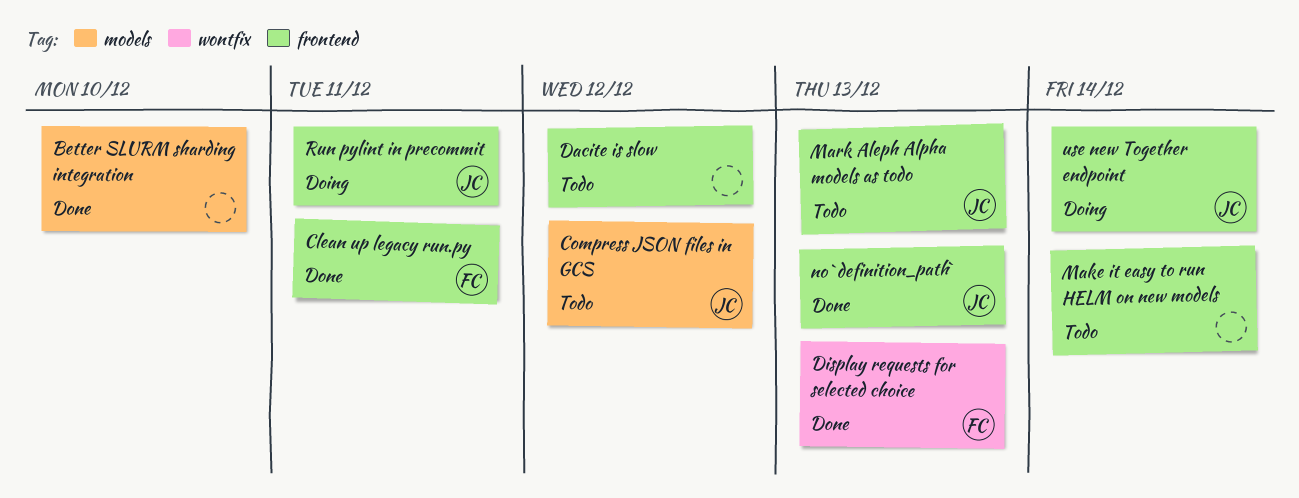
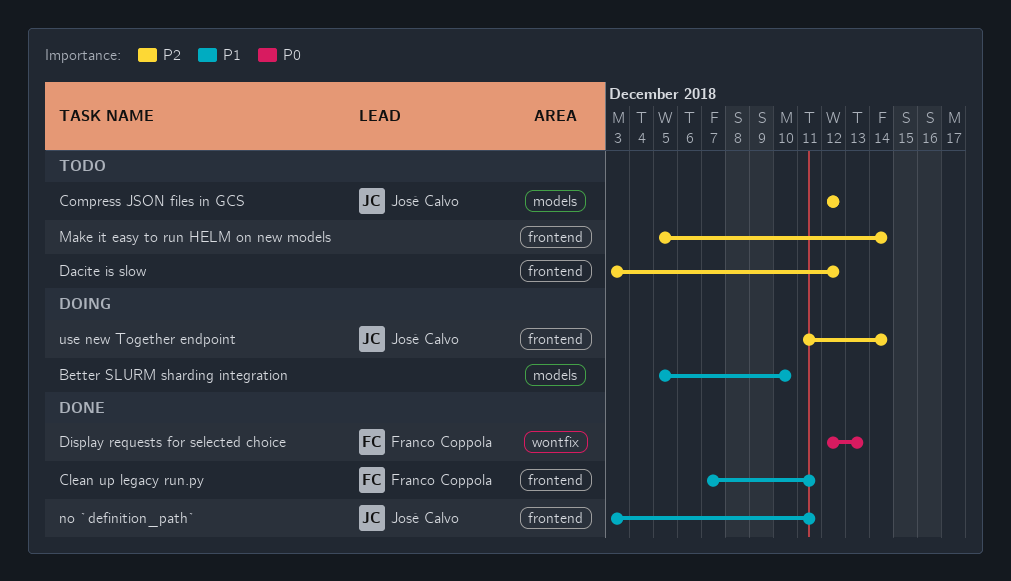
Better SLURM sharding integration, status: Done -> Doing
Mark Aleph Alpha models as todo: present -> none
no `definition_path`, due: Dec 13 -> Dec 11
Run pylint in precommit: present -> none

